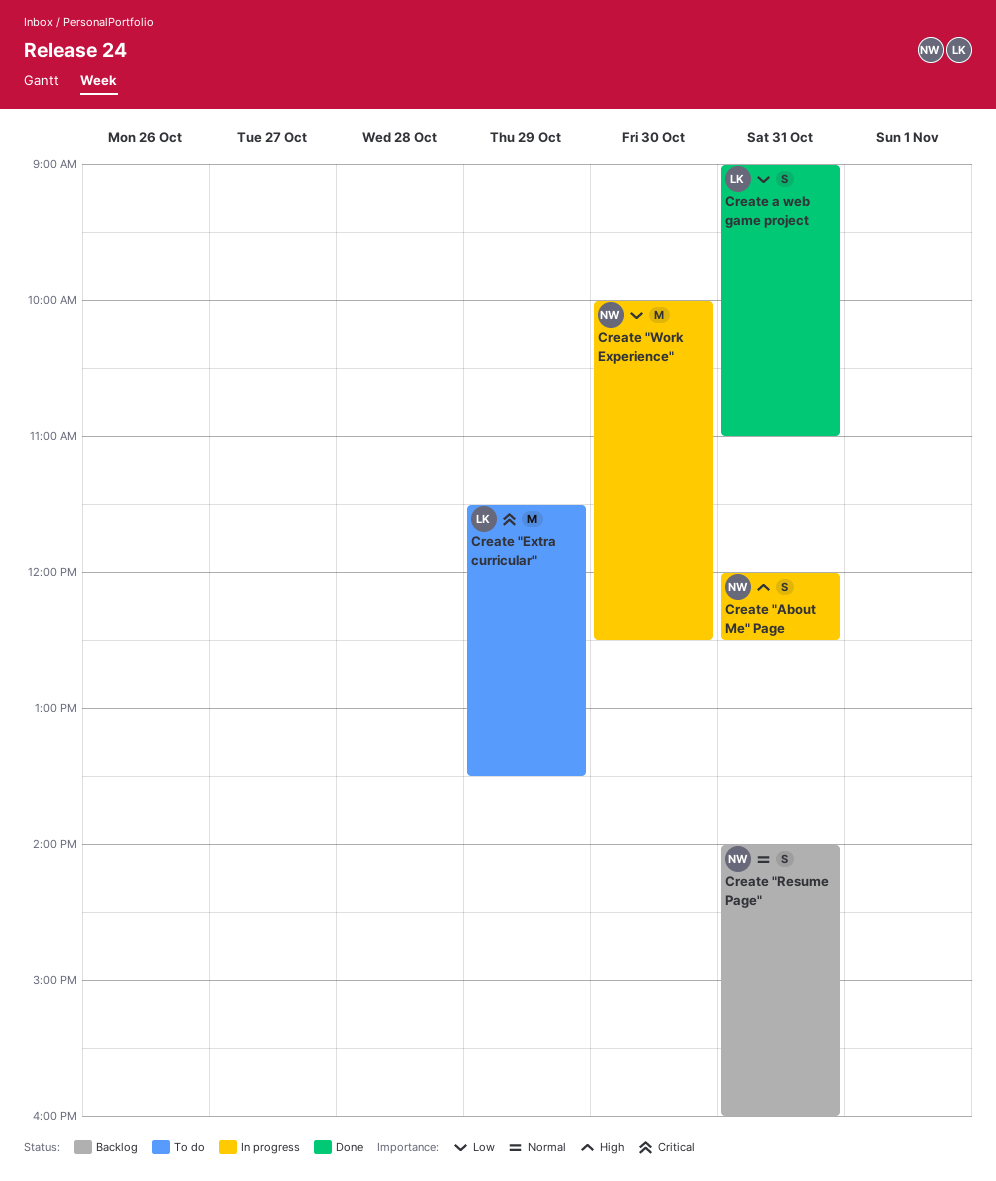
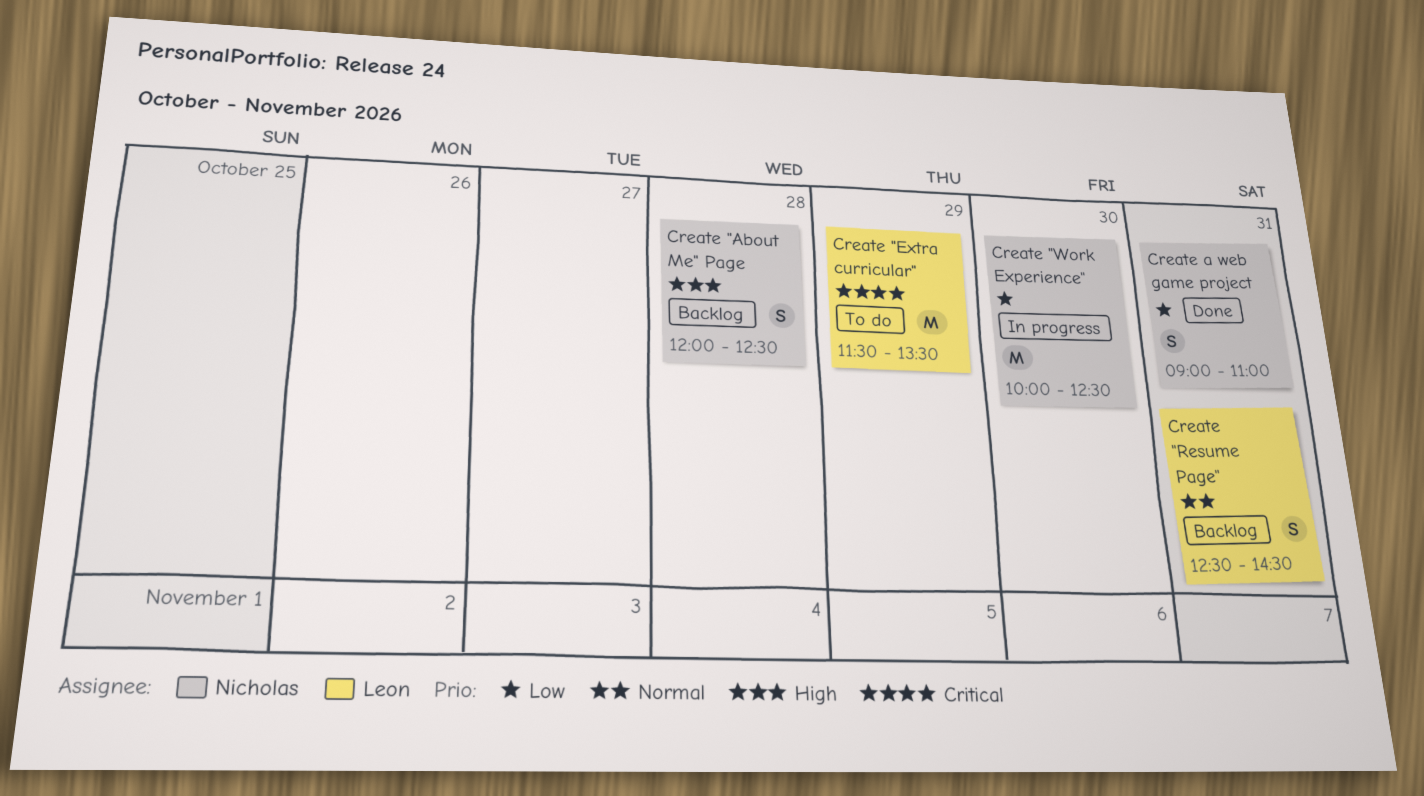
Create "About Me" Page, status: In progress -> Backlog
Create "About Me" Page, day: Oct 31 -> Oct 28
Create "Resume Page", owner: Nicholas -> Leon
Create "Resume Page", begins: 14:00 -> 12:30
Create "Resume Page", ends: 16:00 -> 14:30
Create a web game project, owner: Leon -> Nicholas

